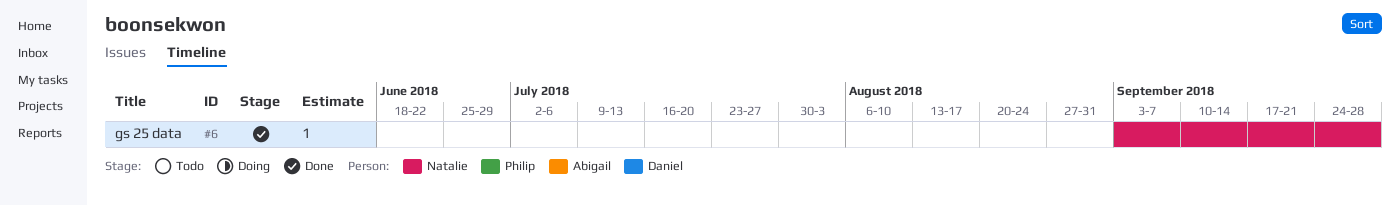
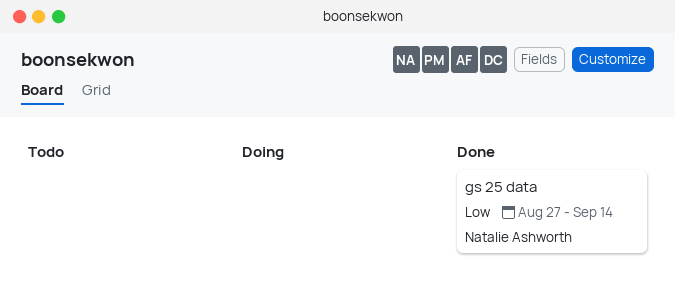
gs 25 data, start: Sep 3 -> Aug 27
gs 25 data, due: Sep 28 -> Sep 14

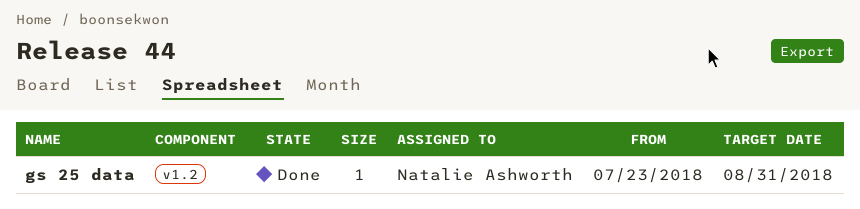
gs 25 data, start: Aug 27 -> Jul 23
gs 25 data, due: Sep 14 -> Aug 31

